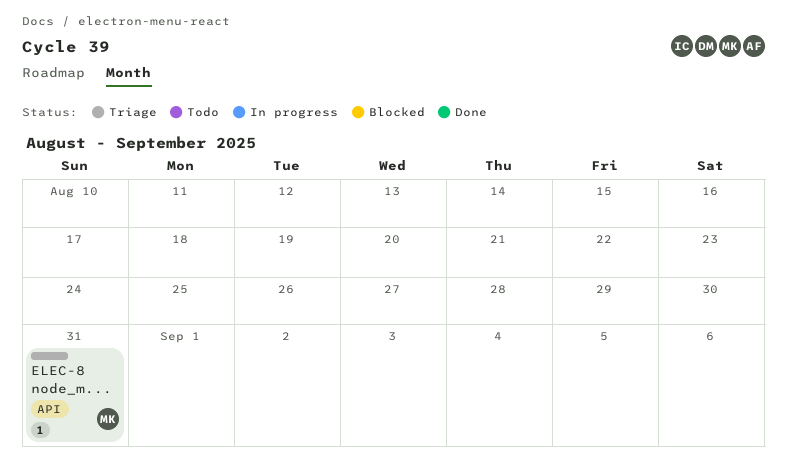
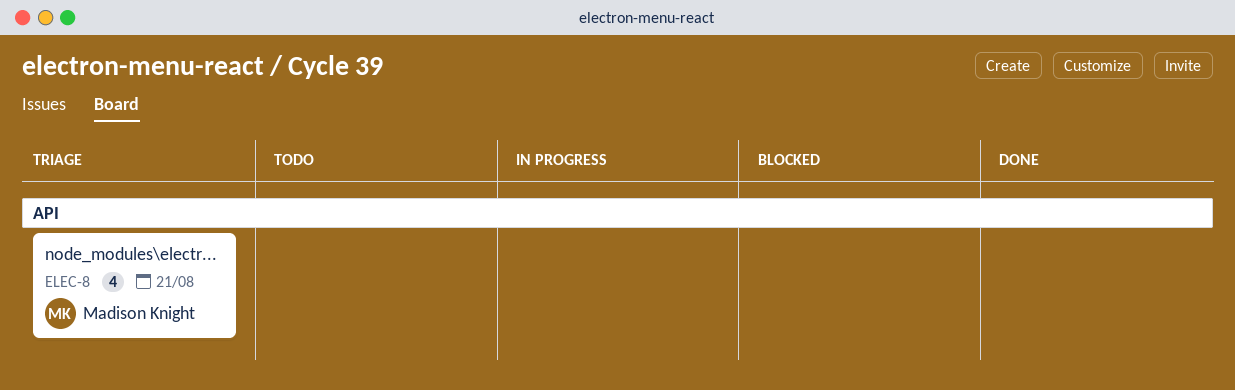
ELEC-8, estimate: 1 -> 4
ELEC-8, due: Aug 31 -> Aug 21

